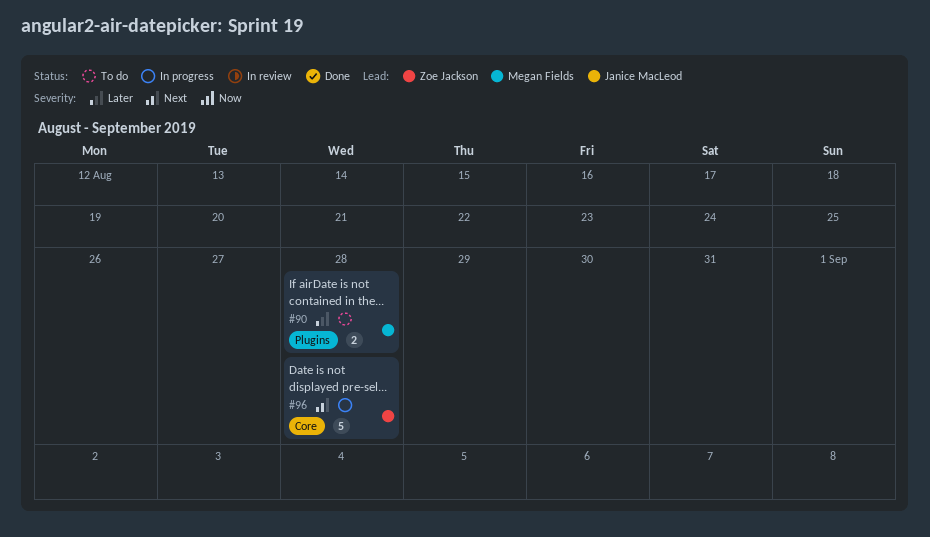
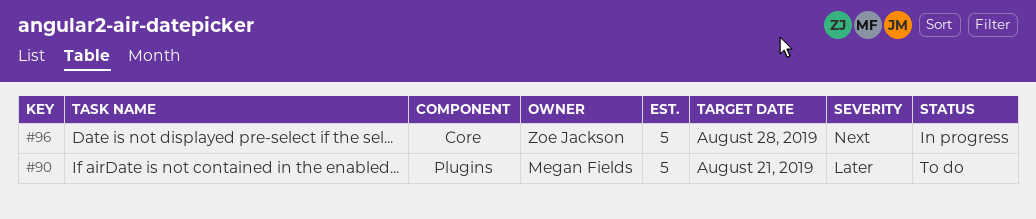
#90, estimate: 2 -> 5
#90, due: Aug 28 -> Aug 21

